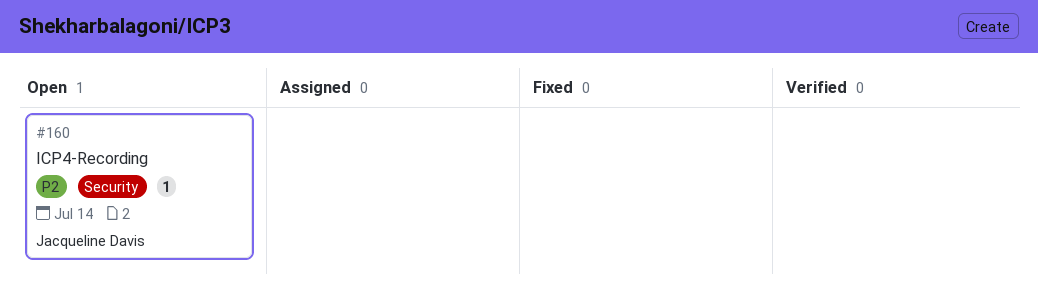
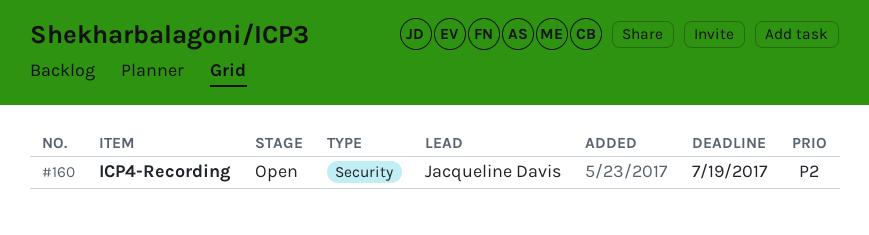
#160, due: Jul 14 -> Jul 19

